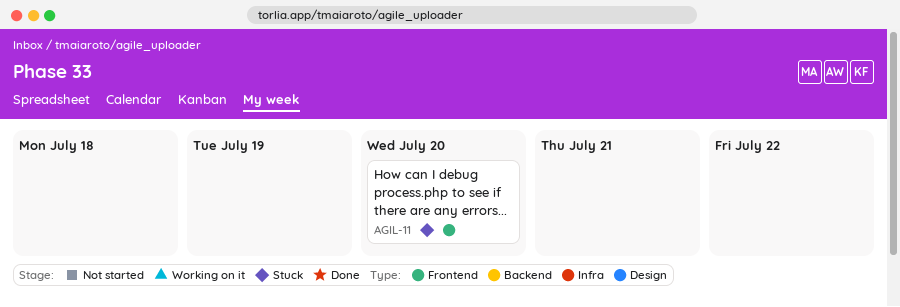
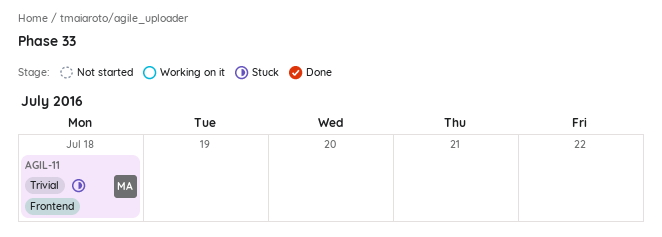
AGIL-11, due: Jul 20 -> Jul 18

